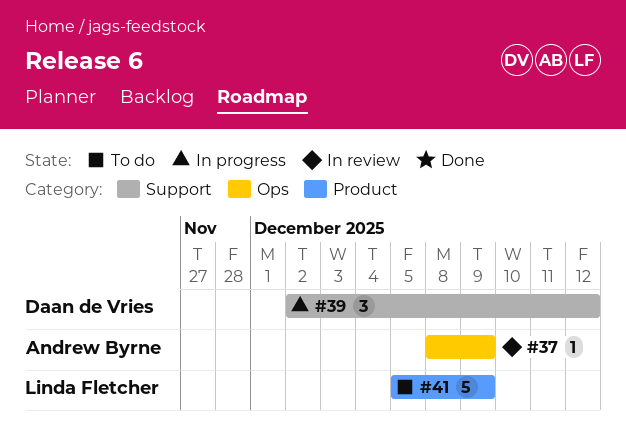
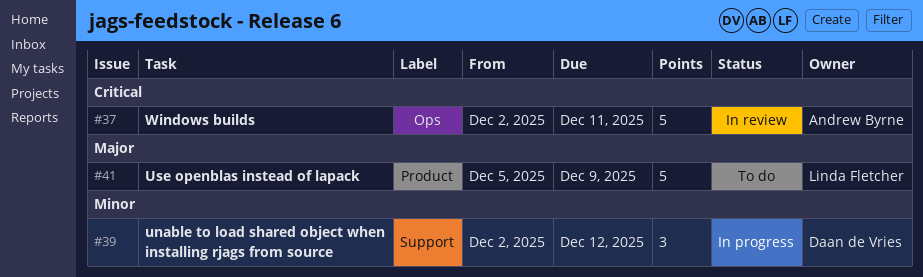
#37, estimate: 1 -> 5
#37, start: Dec 8 -> Dec 2
#37, due: Dec 9 -> Dec 11

